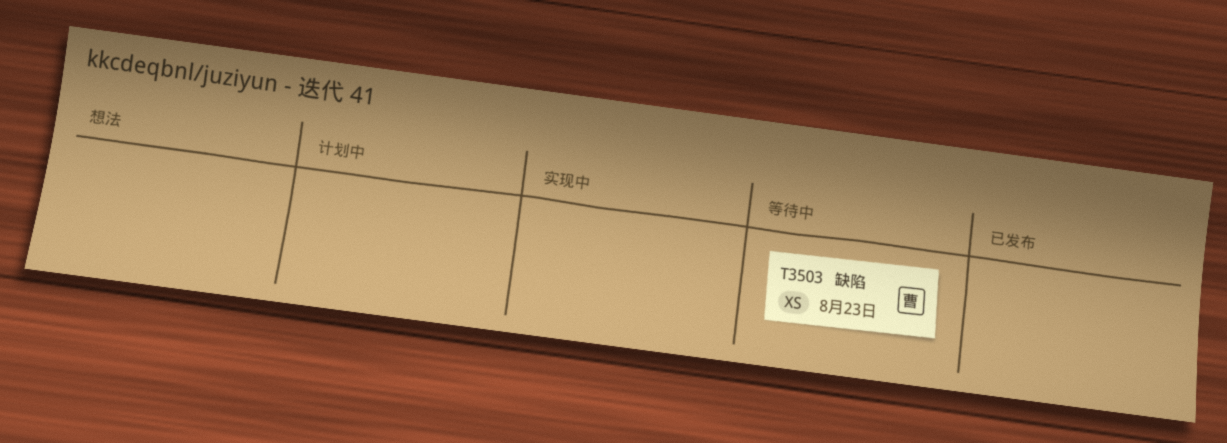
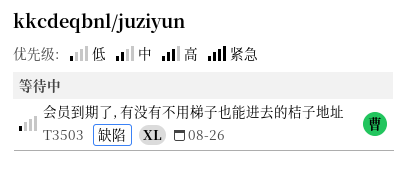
T3503, estimate: XS -> XL
T3503, due: Aug 23 -> Aug 26

